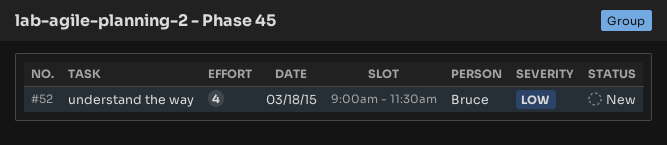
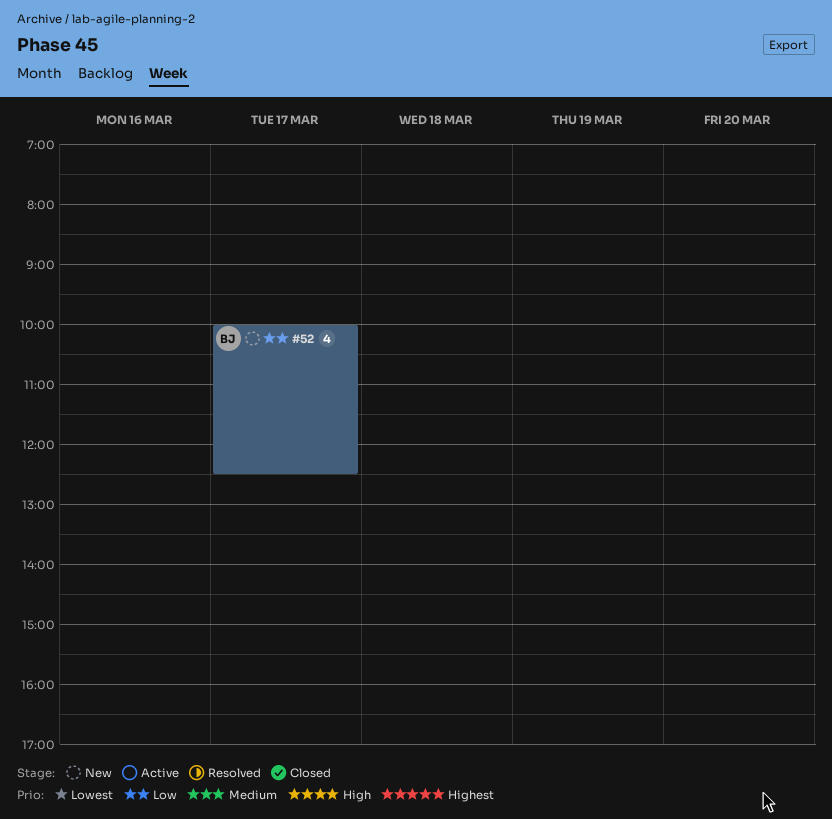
#52, day: Mar 18 -> Mar 17
#52, begins: 09:00 -> 10:00
#52, ends: 11:30 -> 12:30

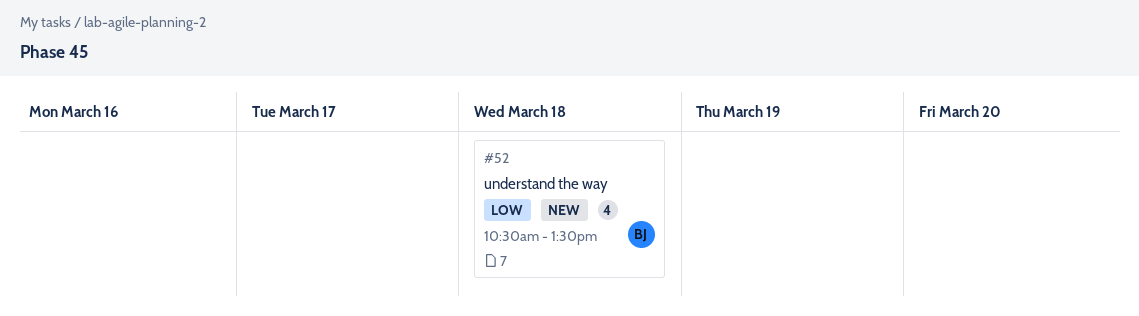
#52, day: Mar 17 -> Mar 18
#52, begins: 10:00 -> 10:30
#52, ends: 12:30 -> 13:30

